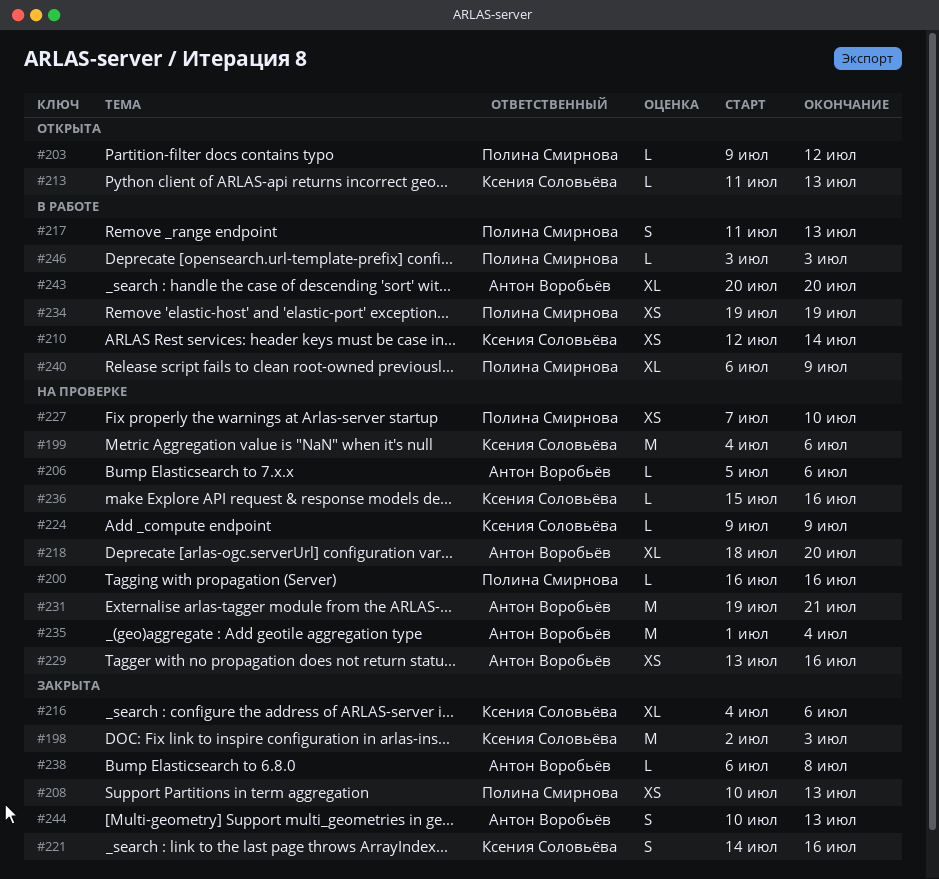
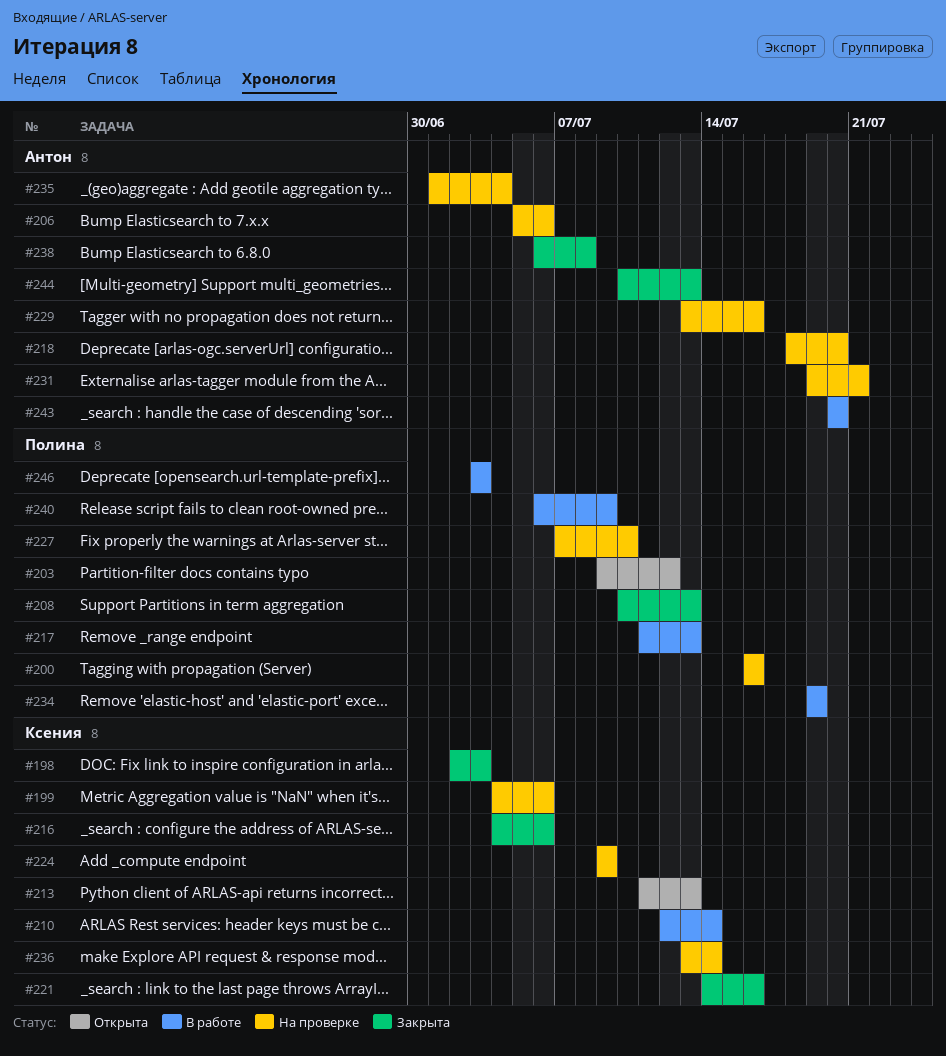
#236, start: Jul 15 -> Jul 13
#236, due: Jul 16 -> Jul 14

